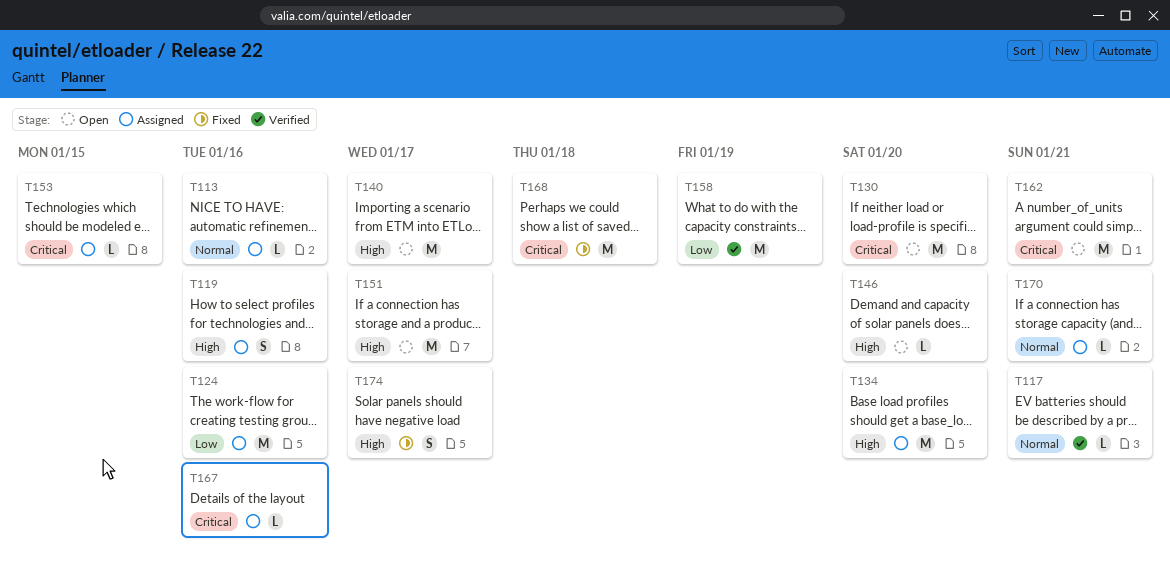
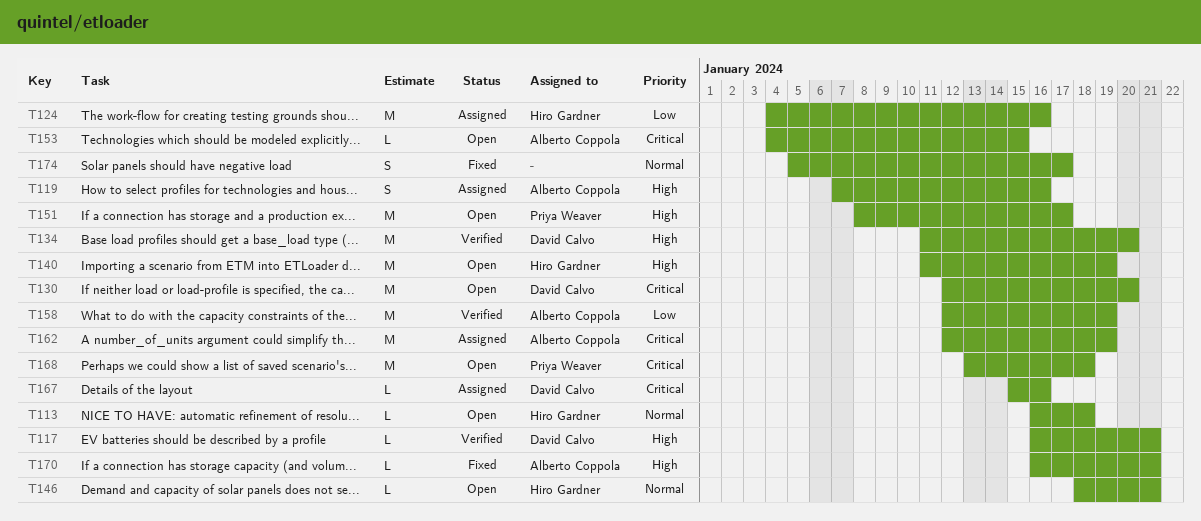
T113, status: Assigned -> Open
T113, due: Jan 16 -> Jan 18
T117, priority: Normal -> High
T134, status: Assigned -> Verified
T140, due: Jan 17 -> Jan 19
T146, priority: High -> Normal
T146, due: Jan 20 -> Jan 21
T153, status: Assigned -> Open
T162, status: Open -> Assigned
T162, due: Jan 21 -> Jan 19
T168, status: Fixed -> Open
T170, status: Assigned -> Fixed
T170, priority: Normal -> High
T174, priority: High -> Normal

